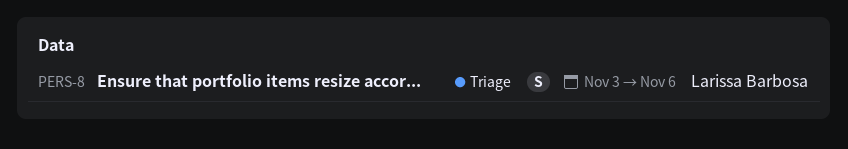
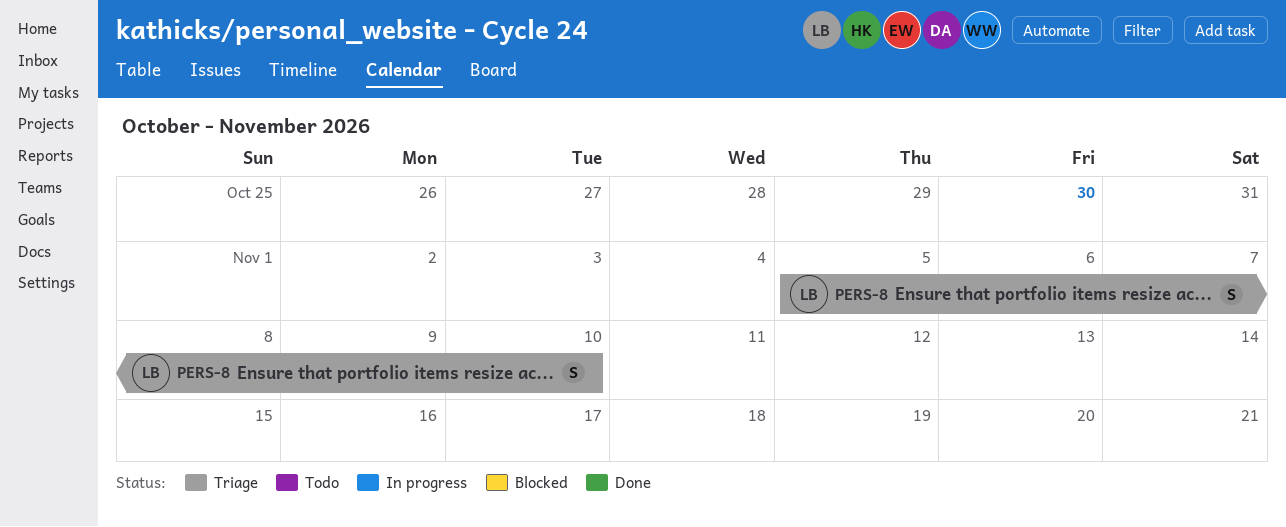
PERS-8, start: Nov 3 -> Nov 5
PERS-8, due: Nov 6 -> Nov 10

